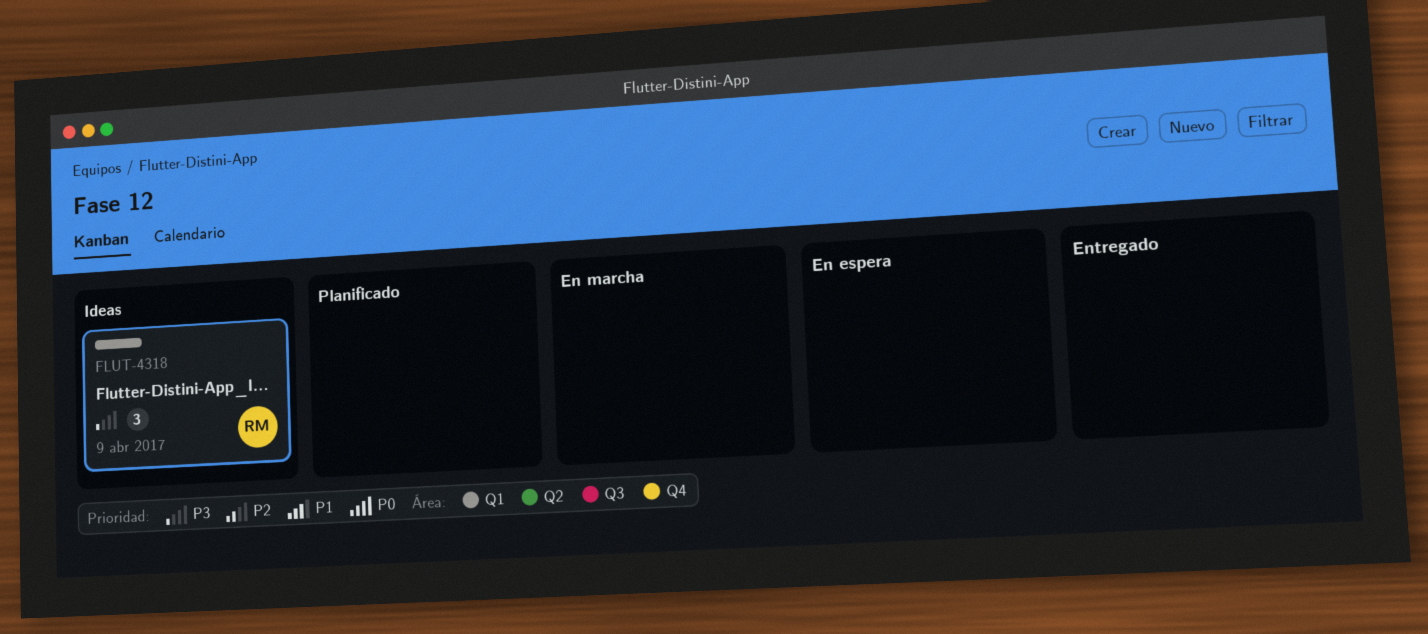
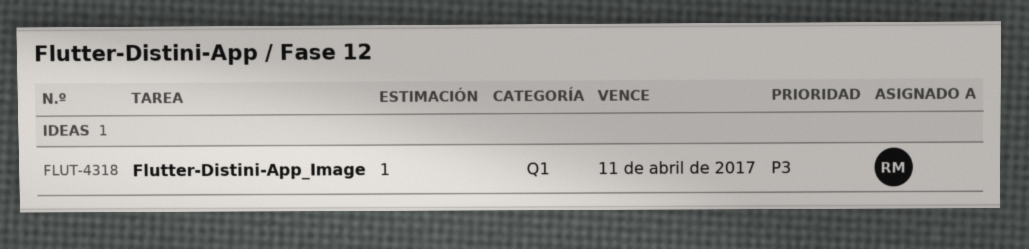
FLUT-4318, estimate: 3 -> 1
FLUT-4318, due: Apr 9 -> Apr 11

